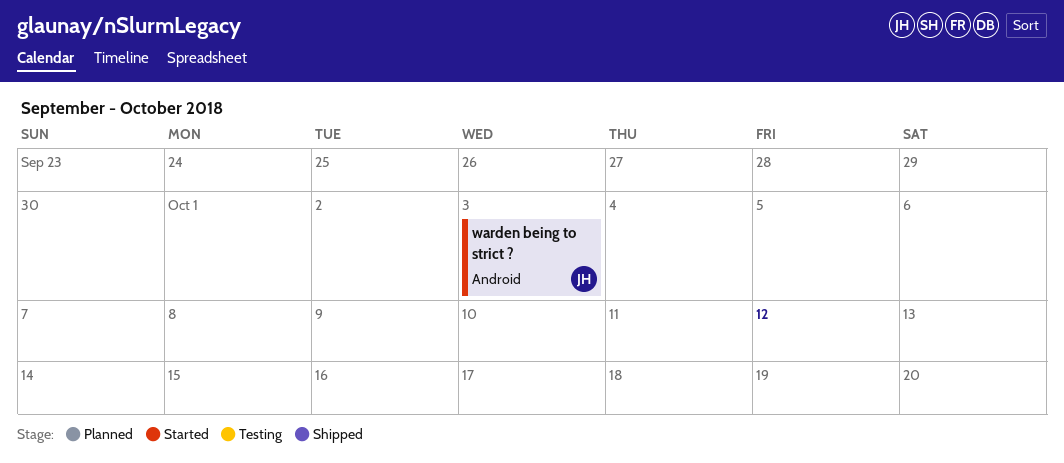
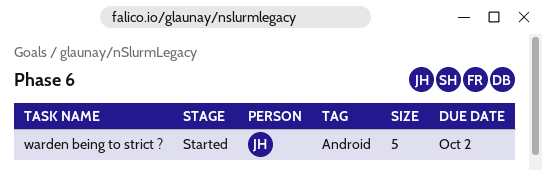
warden being to strict ?, due: Oct 3 -> Oct 2

